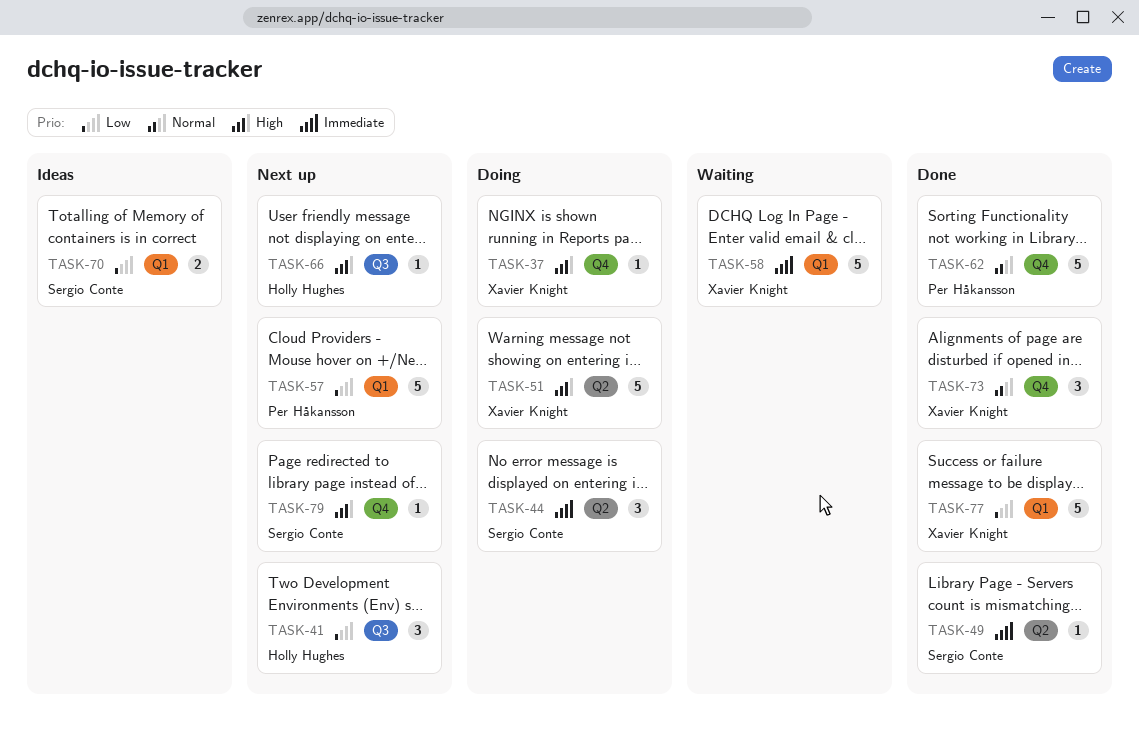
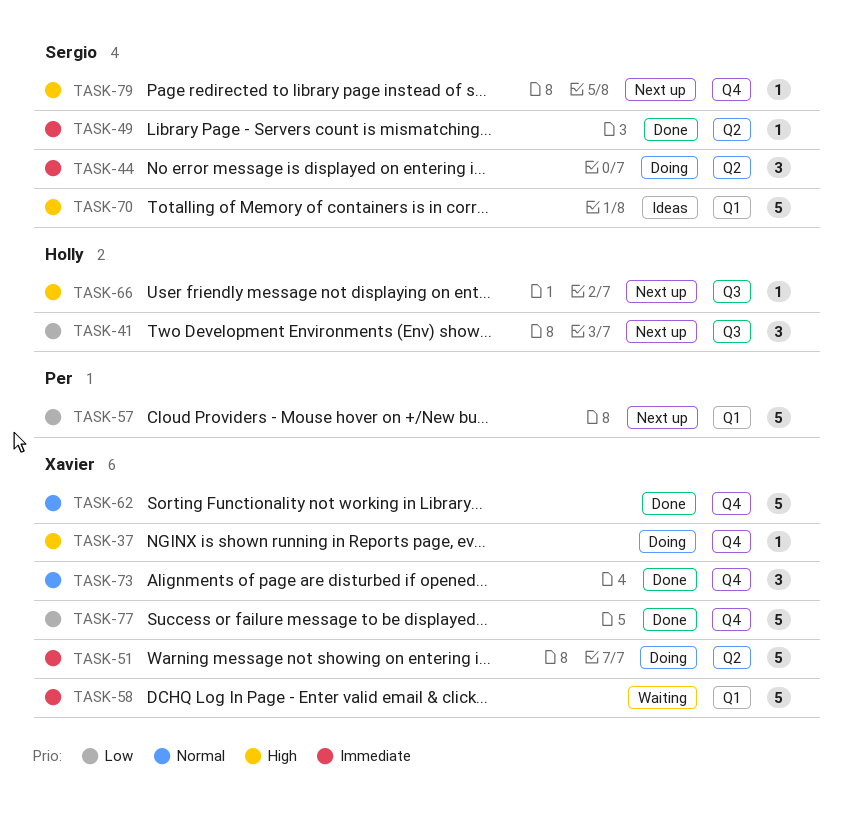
TASK-51, priority: High -> Immediate
TASK-62, owner: Per Håkansson -> Xavier Knight
TASK-70, priority: Low -> High
TASK-70, estimate: 2 -> 5
TASK-77, label: Q1 -> Q4

